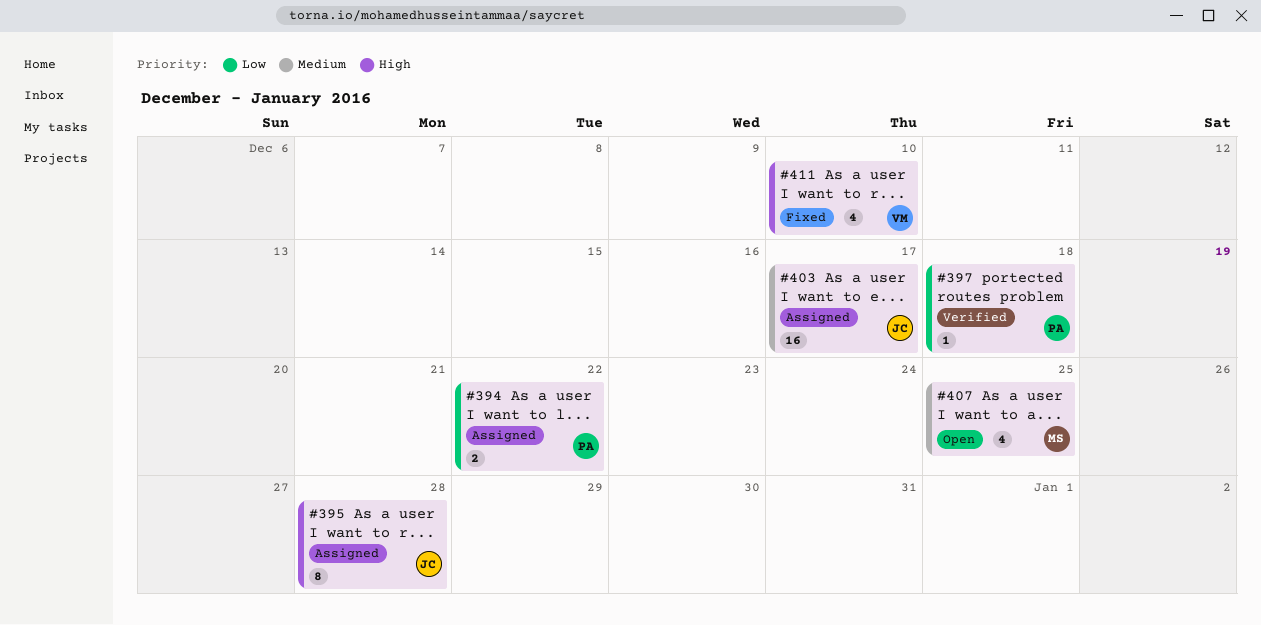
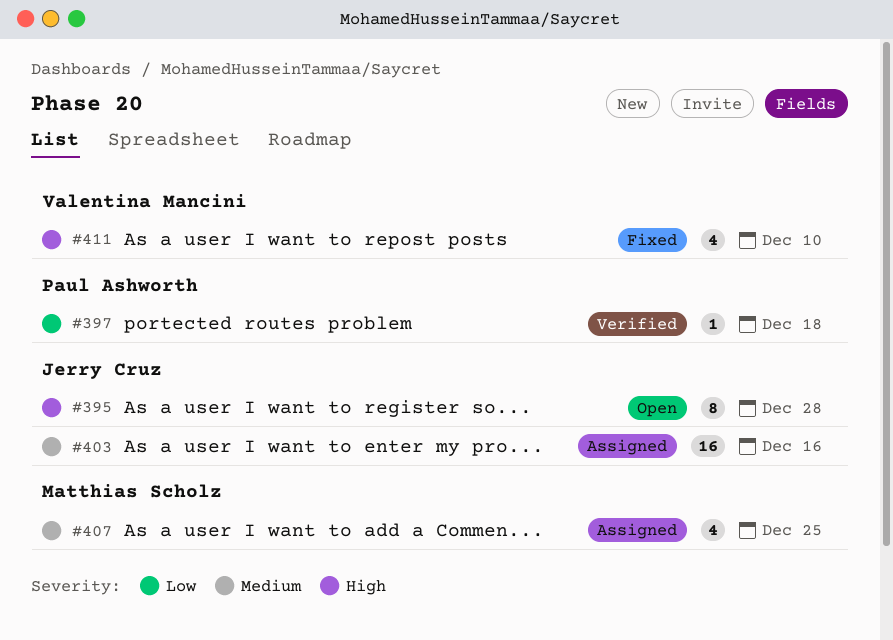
#394: present -> none
#395, status: Assigned -> Open
#403, due: Dec 17 -> Dec 16
#407, status: Open -> Assigned

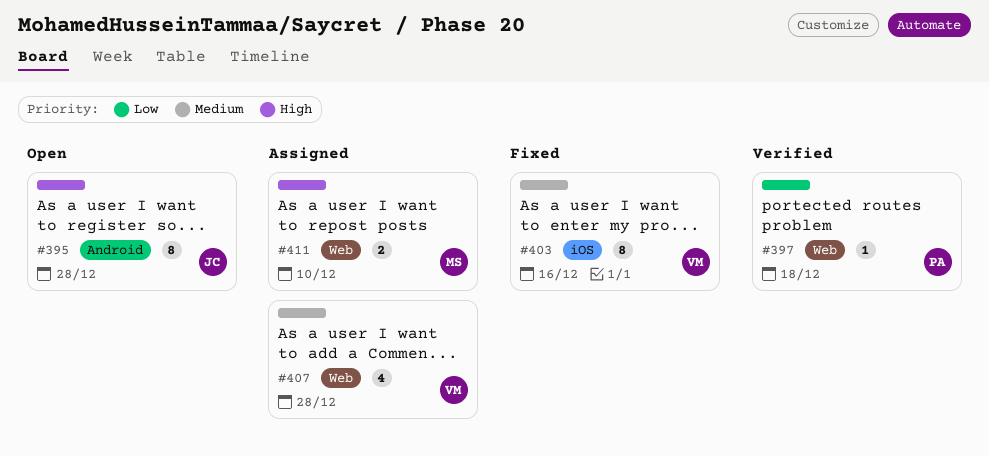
#403, status: Assigned -> Fixed
#403, owner: Jerry Cruz -> Valentina Mancini
#403, estimate: 16 -> 8
#407, owner: Matthias Scholz -> Valentina Mancini
#407, due: Dec 25 -> Dec 28
#411, status: Fixed -> Assigned
#411, owner: Valentina Mancini -> Matthias Scholz
#411, estimate: 4 -> 2

